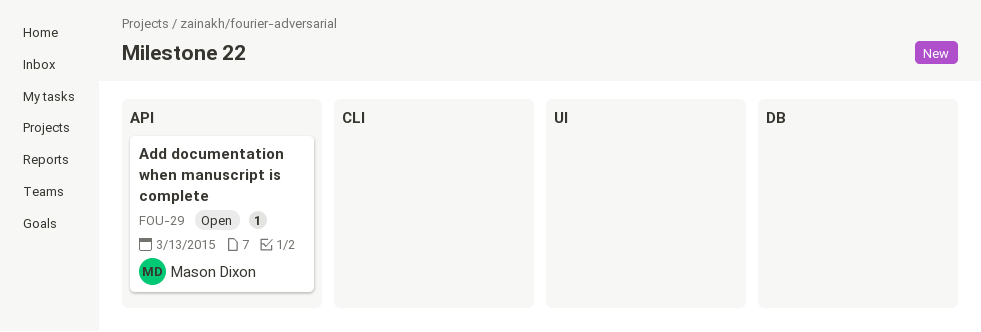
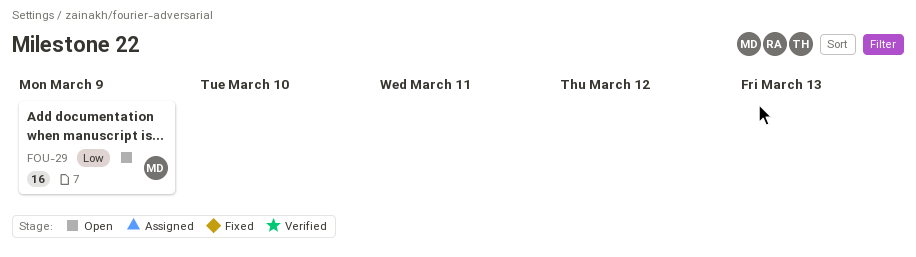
FOU-29, estimate: 1 -> 16
FOU-29, due: Mar 13 -> Mar 9

